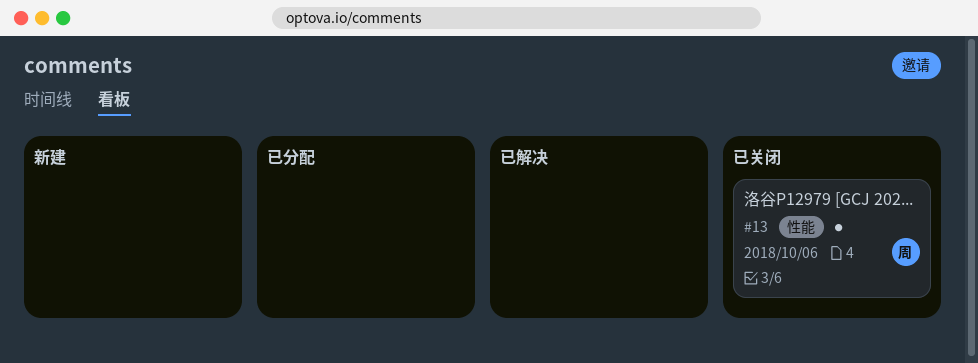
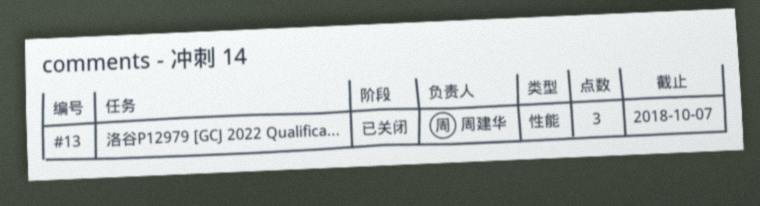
#13, estimate: 1 -> 3
#13, due: Oct 6 -> Oct 7

